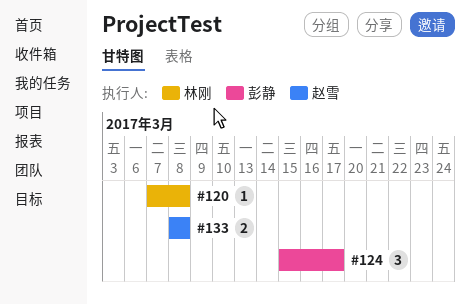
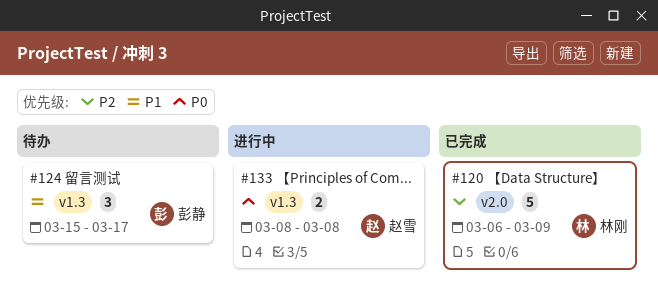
#120, estimate: 1 -> 5
#120, start: Mar 7 -> Mar 6
#120, due: Mar 8 -> Mar 9

